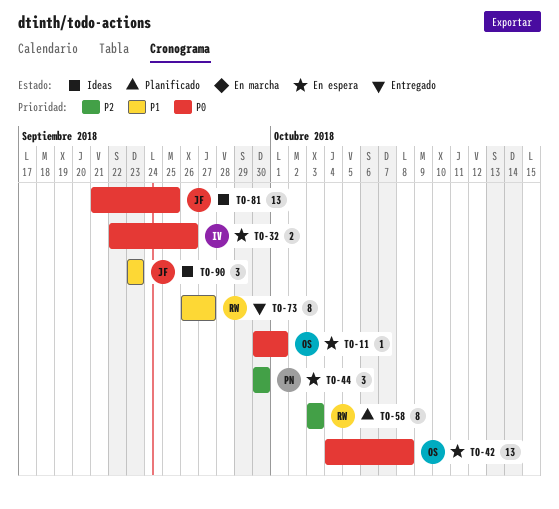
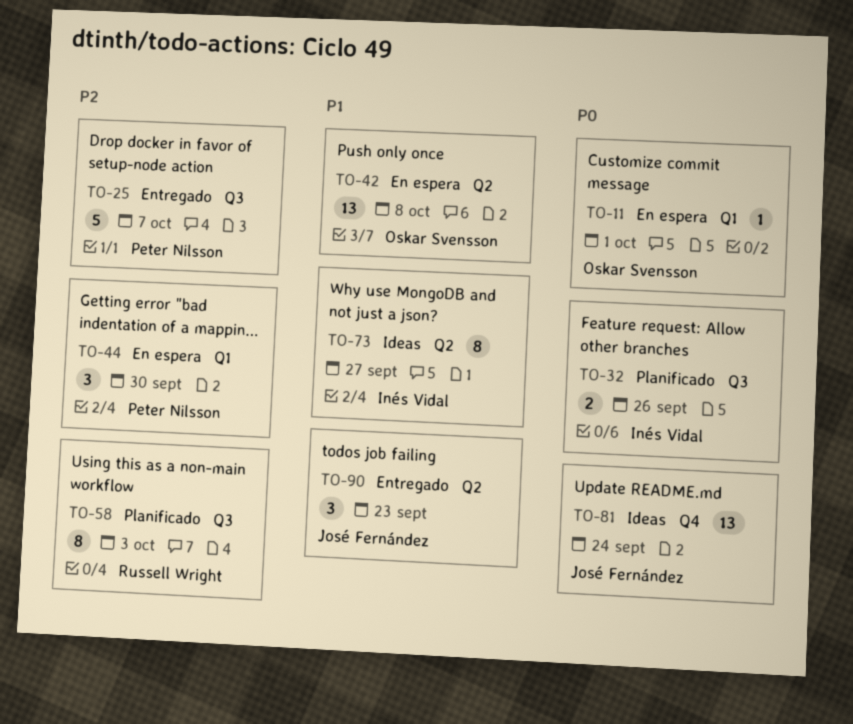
TO-25: none -> present
TO-32, status: En espera -> Planificado
TO-42, priority: P0 -> P1
TO-73, status: Entregado -> Ideas
TO-73, owner: Russell Wright -> Inés Vidal
TO-81, due: Sep 25 -> Sep 24
TO-90, status: Ideas -> Entregado

